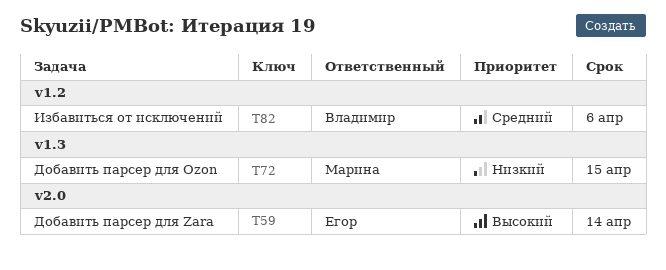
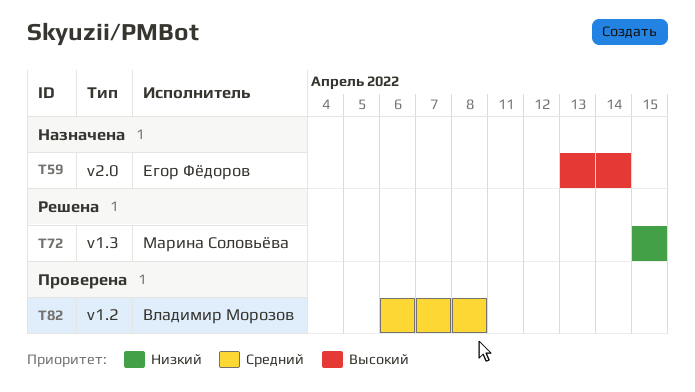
T82, due: Apr 6 -> Apr 8

